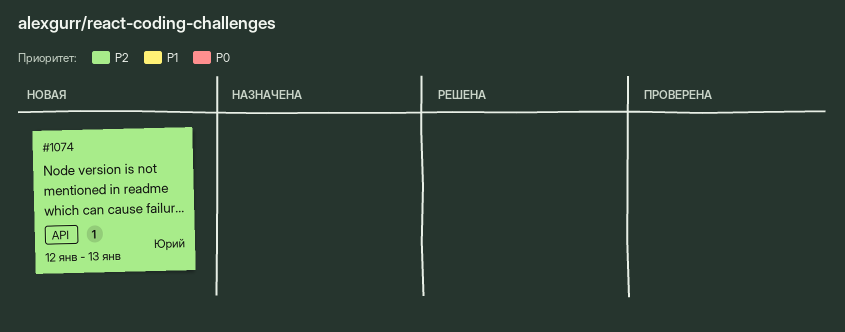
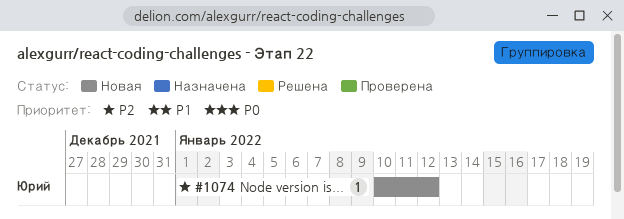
#1074, start: Jan 12 -> Jan 10
#1074, due: Jan 13 -> Jan 12

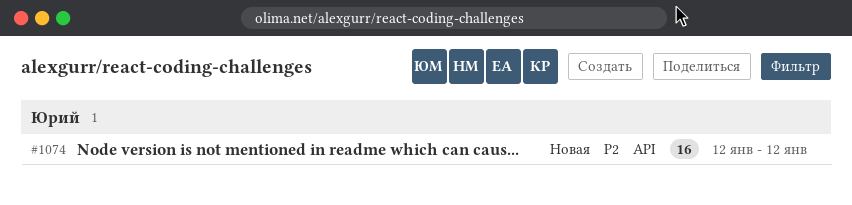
#1074, estimate: 1 -> 16
#1074, start: Jan 10 -> Jan 12

